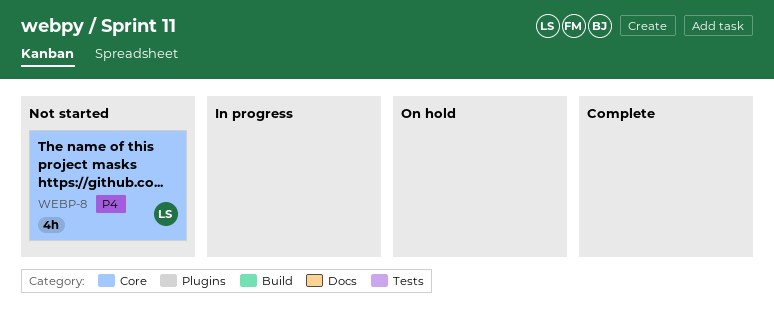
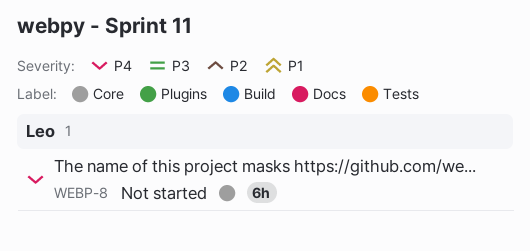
WEBP-8, estimate: 4h -> 6h

